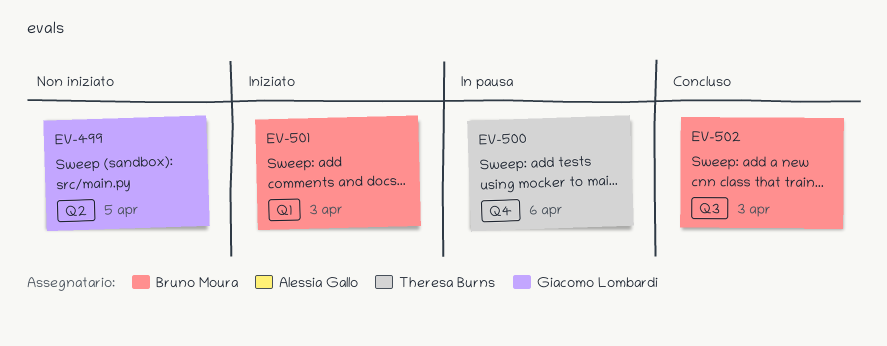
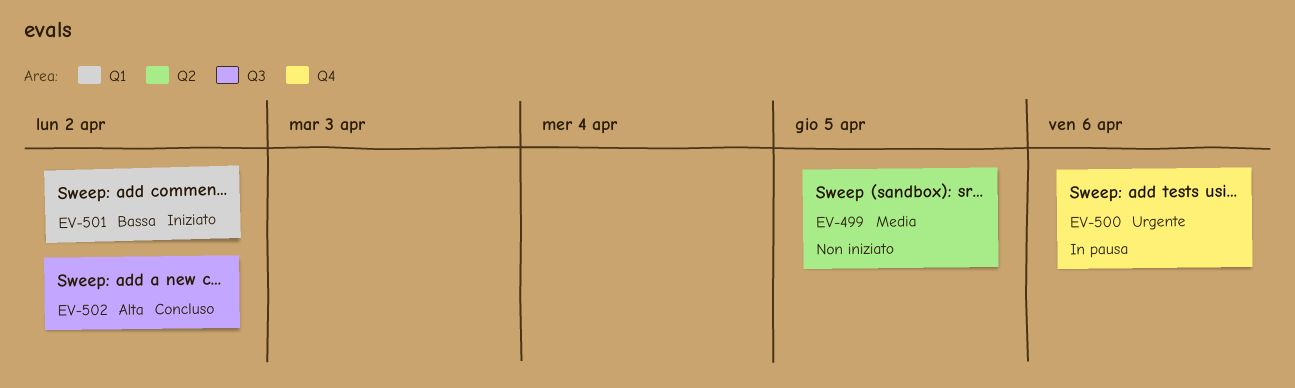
EV-501, due: Apr 3 -> Apr 2
EV-502, due: Apr 3 -> Apr 2

